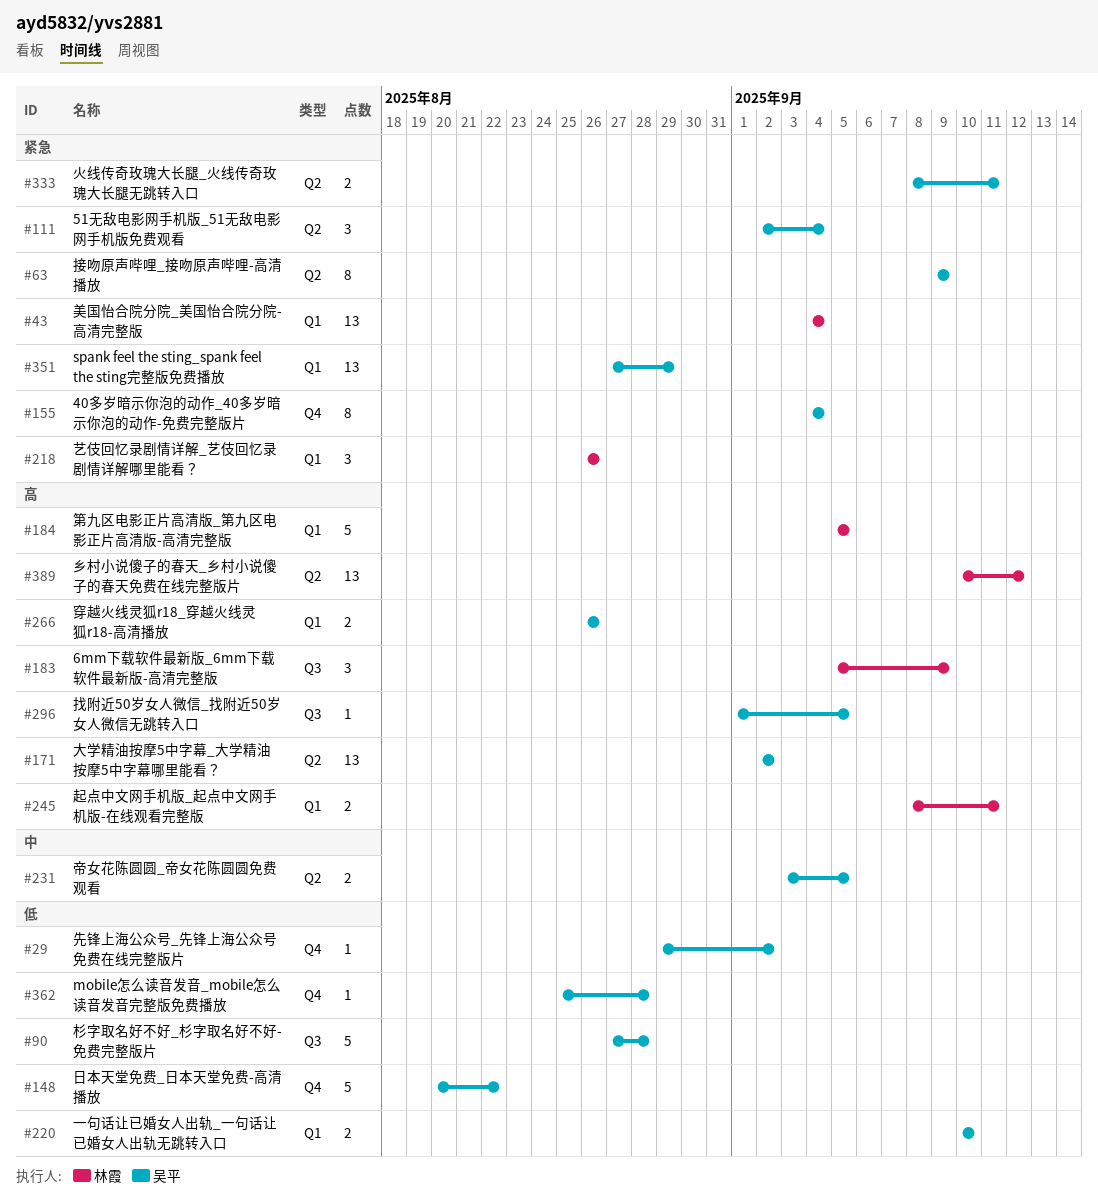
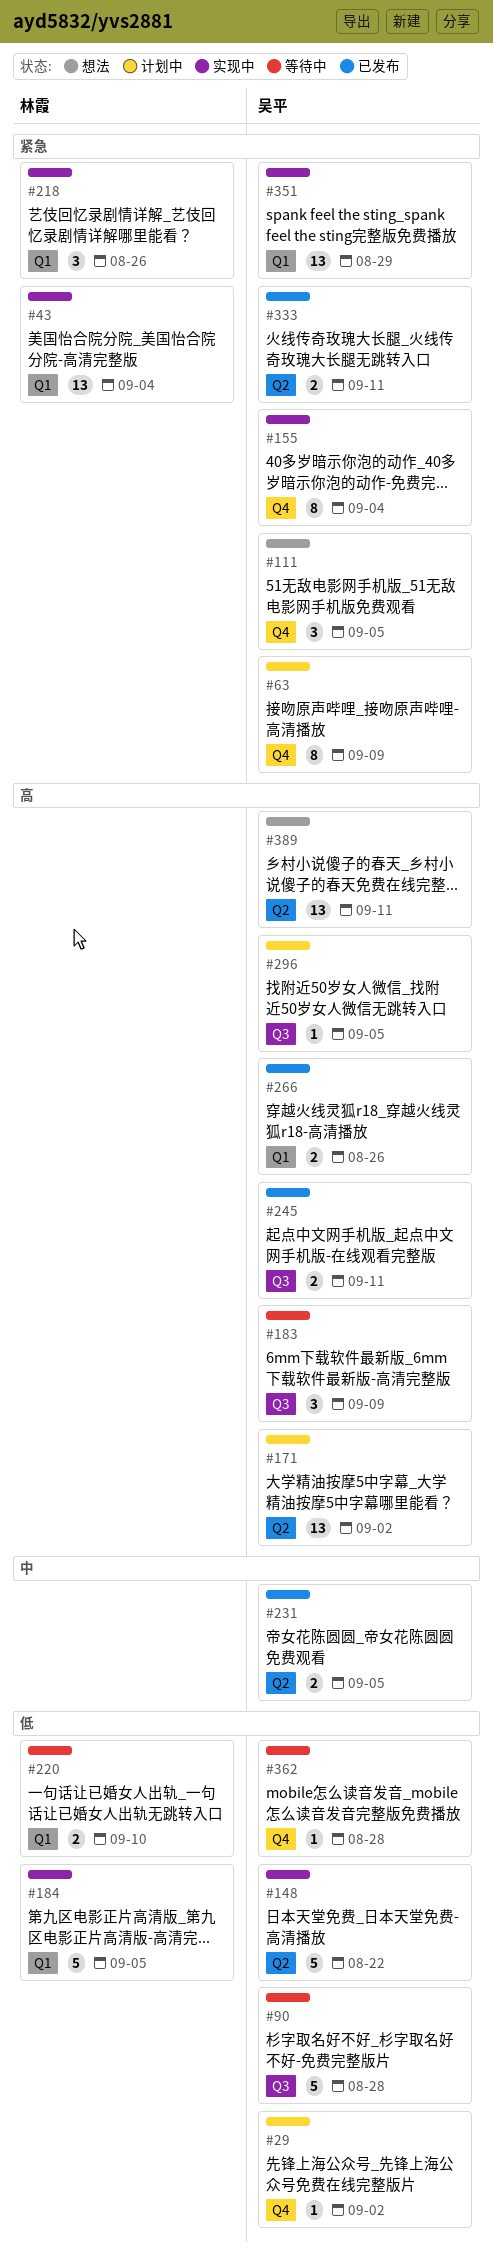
#63, label: Q2 -> Q4
#111, label: Q2 -> Q4
#111, due: Sep 4 -> Sep 5
#148, label: Q4 -> Q2
#183, owner: 林霞 -> 吴平
#184, priority: 高 -> 低
#220, owner: 吴平 -> 林霞
#245, owner: 林霞 -> 吴平
#245, label: Q1 -> Q3
#389, owner: 林霞 -> 吴平
#389, due: Sep 12 -> Sep 11

